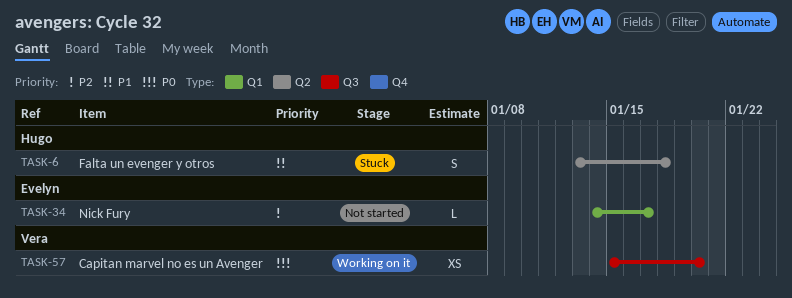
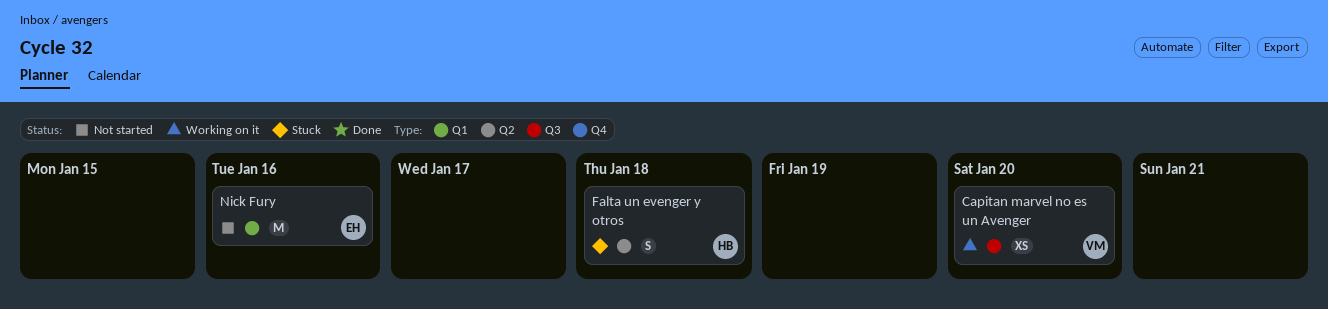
Nick Fury, estimate: L -> M
Nick Fury, due: Jan 17 -> Jan 16

